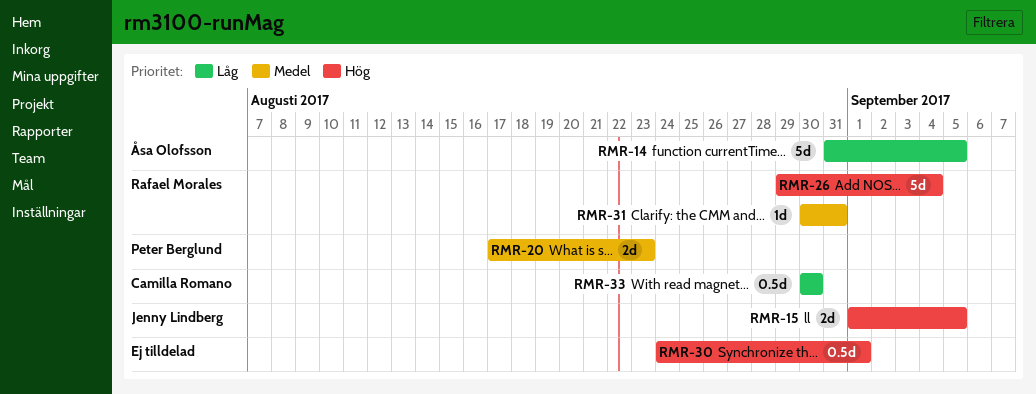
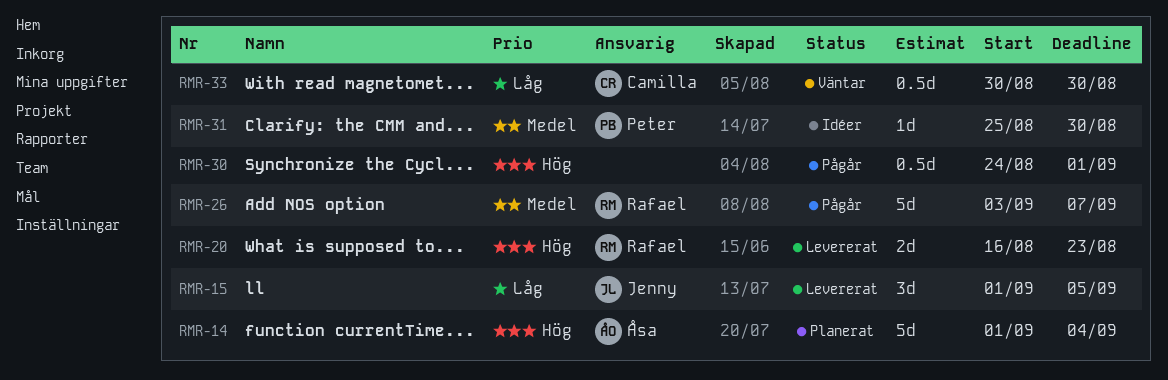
RMR-14, priority: Låg -> Hög
RMR-14, start: Aug 31 -> Sep 1
RMR-14, due: Sep 5 -> Sep 4
RMR-15, priority: Hög -> Låg
RMR-15, estimate: 2d -> 3d
RMR-20, owner: Peter Berglund -> Rafael Morales
RMR-20, priority: Medel -> Hög
RMR-20, start: Aug 17 -> Aug 16
RMR-26, priority: Hög -> Medel
RMR-26, start: Aug 29 -> Sep 3
RMR-26, due: Sep 4 -> Sep 7
RMR-31, owner: Rafael Morales -> Peter Berglund
RMR-31, start: Aug 30 -> Aug 25
RMR-31, due: Aug 31 -> Aug 30

